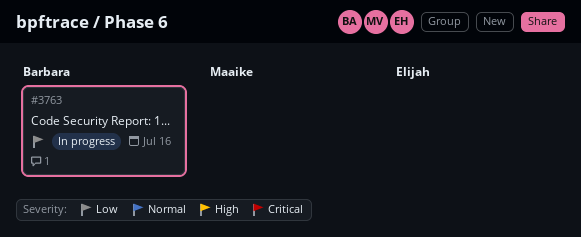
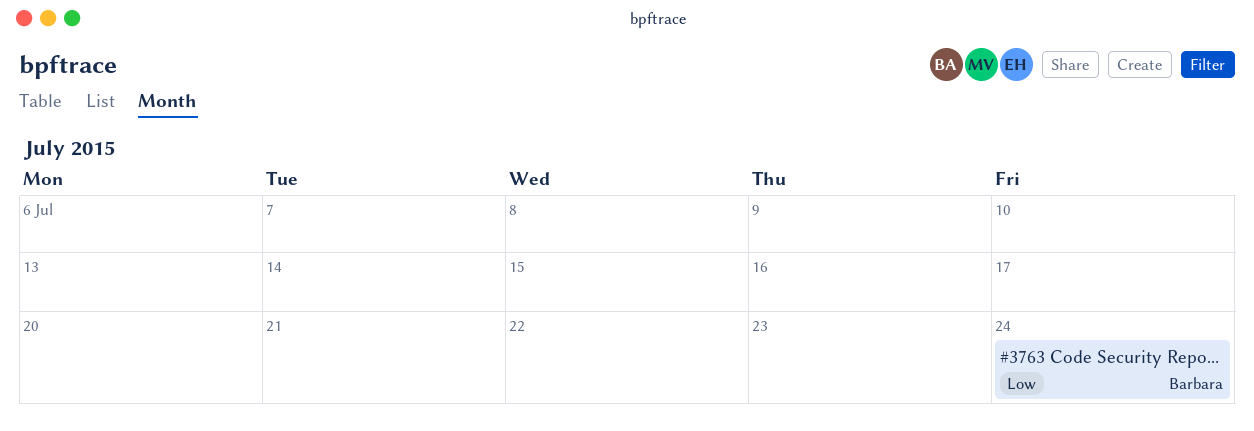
#3763, due: Jul 16 -> Jul 24

